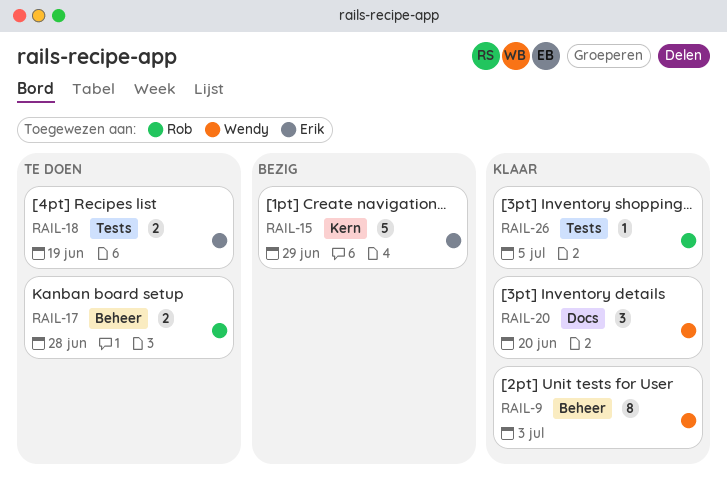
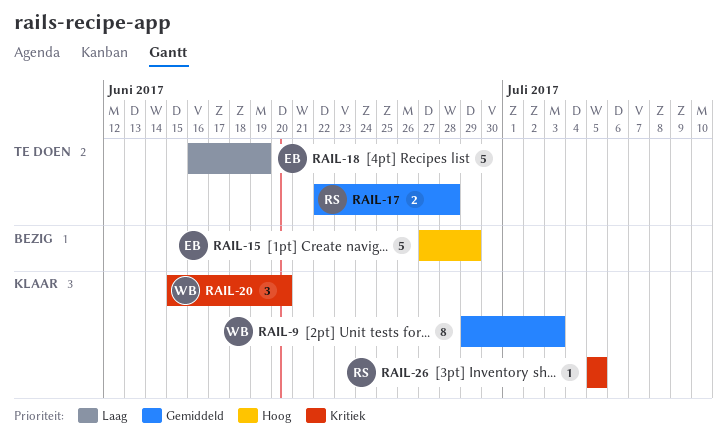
RAIL-18, estimate: 2 -> 5

